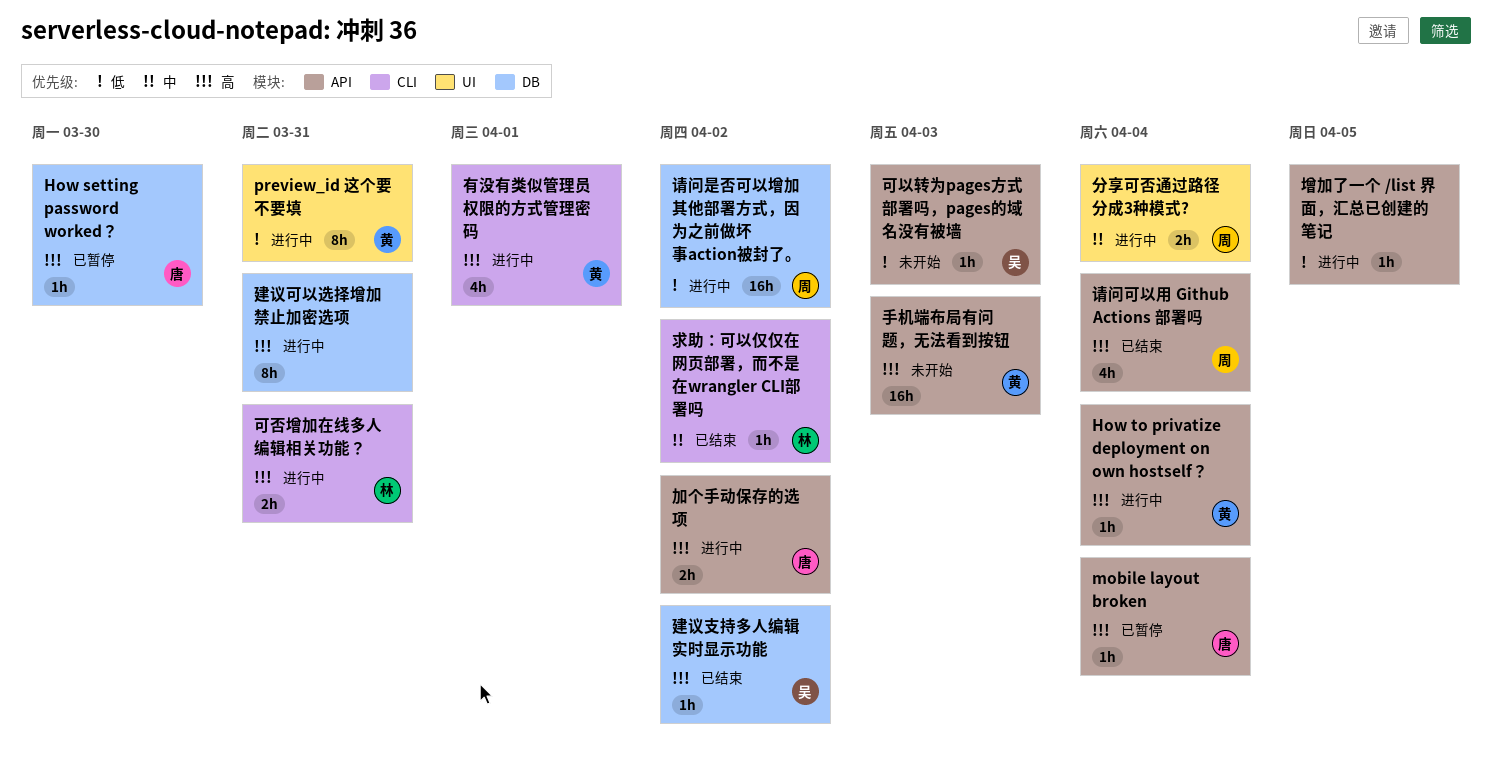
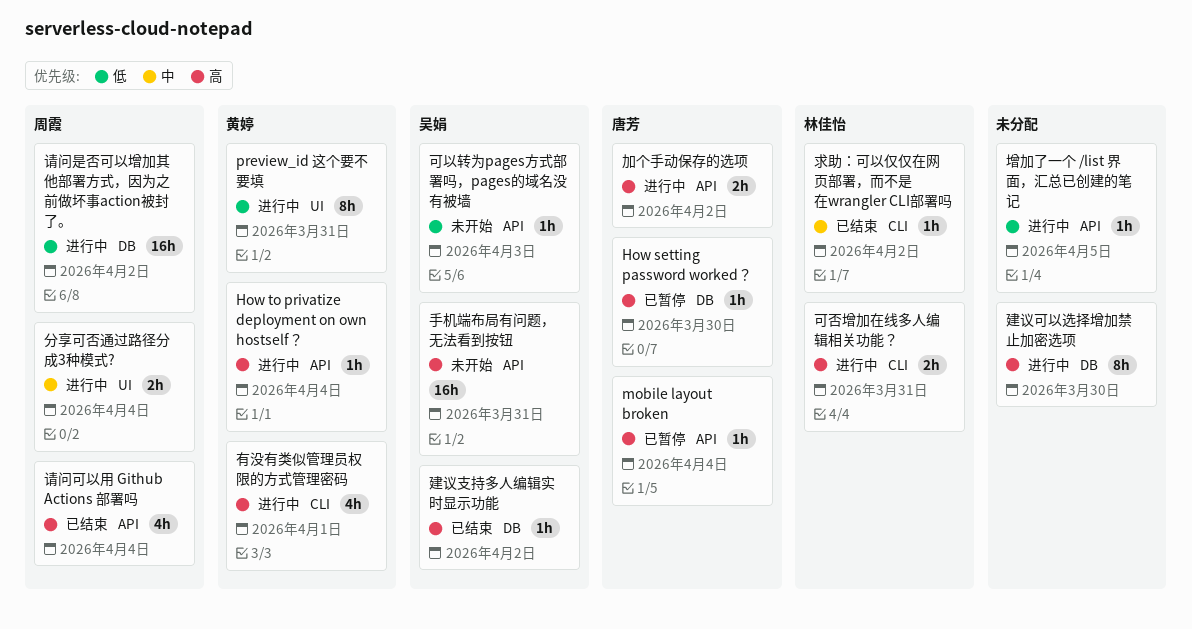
建议可以选择增加禁止加密选项, due: Mar 31 -> Mar 30
手机端布局有问题，无法看到按钮, owner: 黄婷 -> 吴娟
手机端布局有问题，无法看到按钮, due: Apr 3 -> Mar 31

